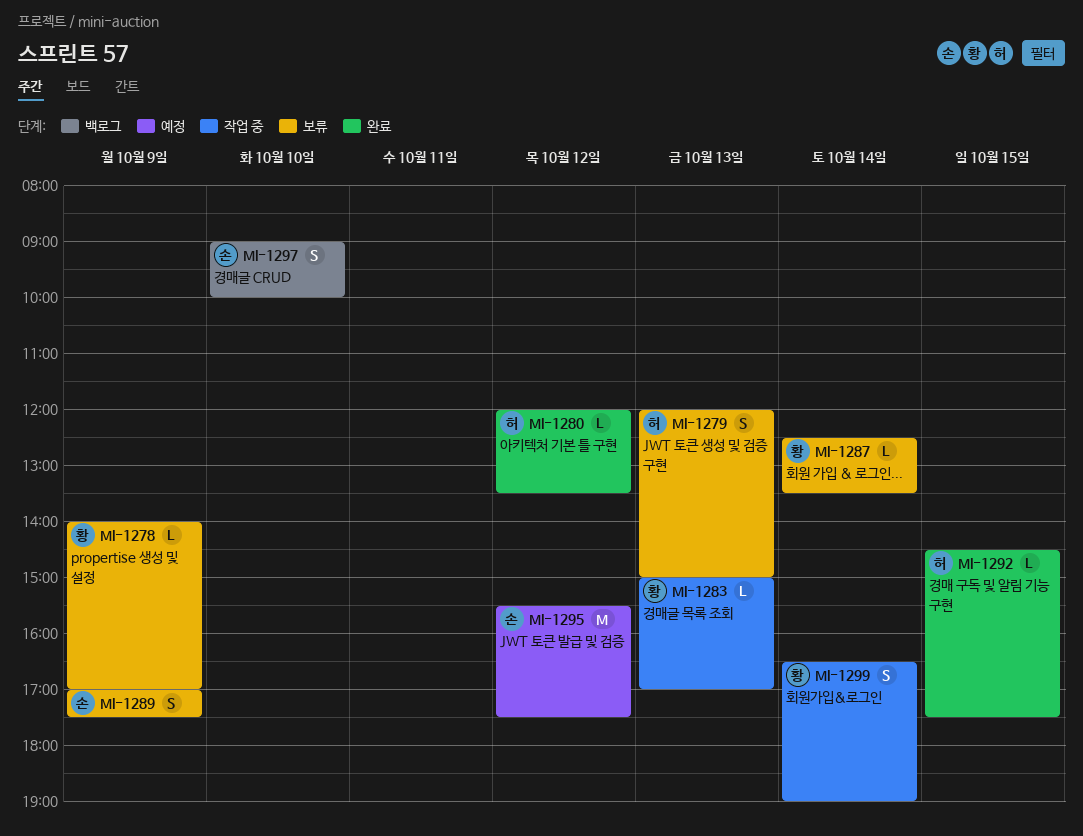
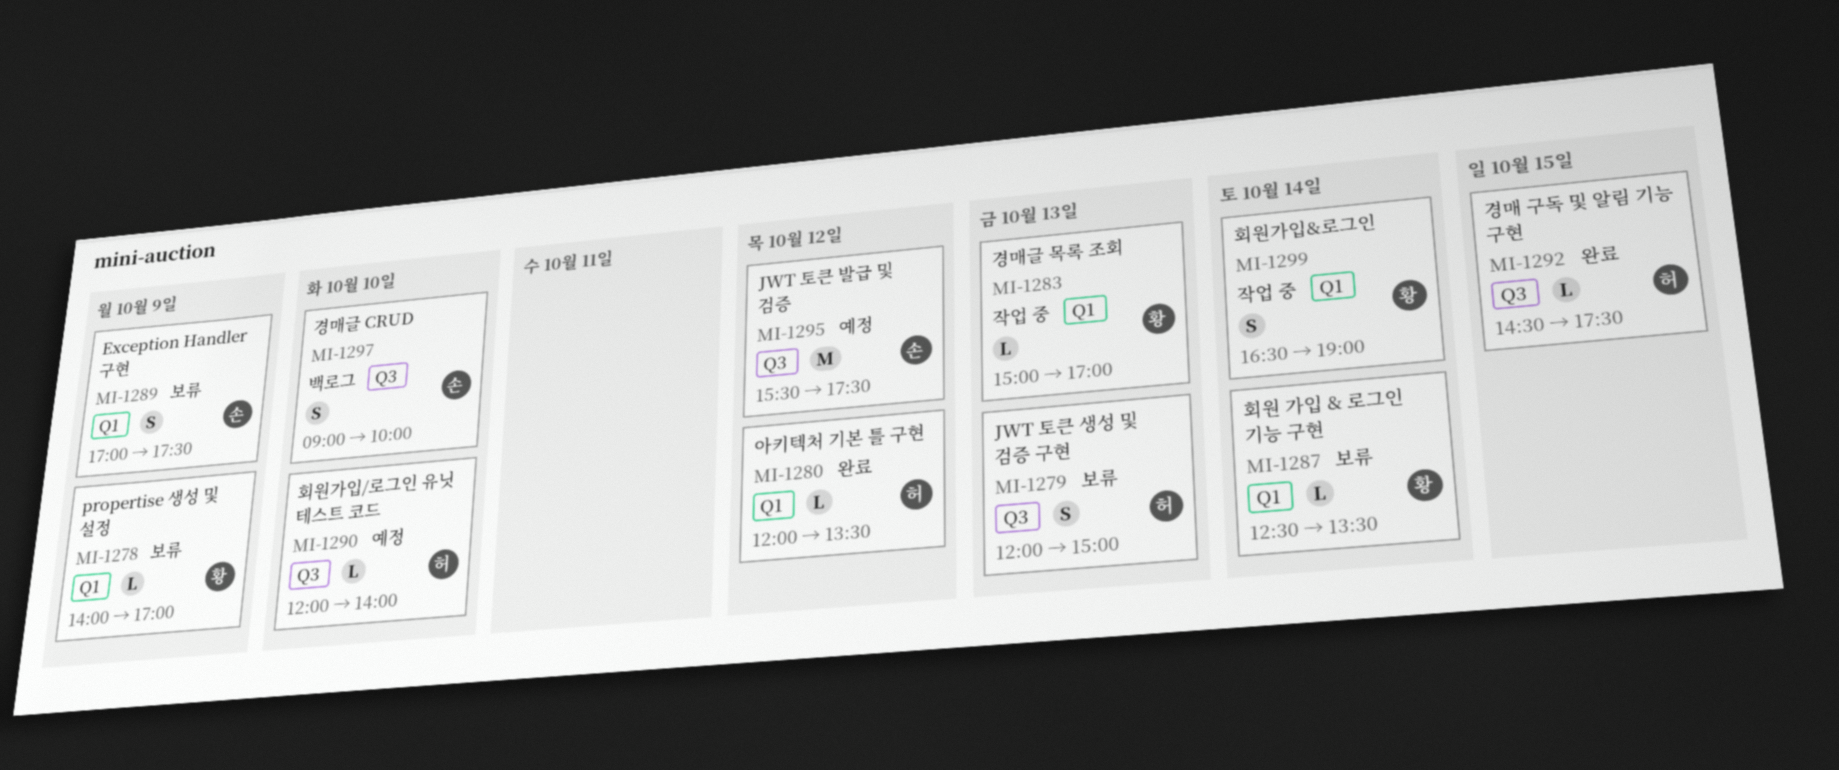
MI-1290: none -> present

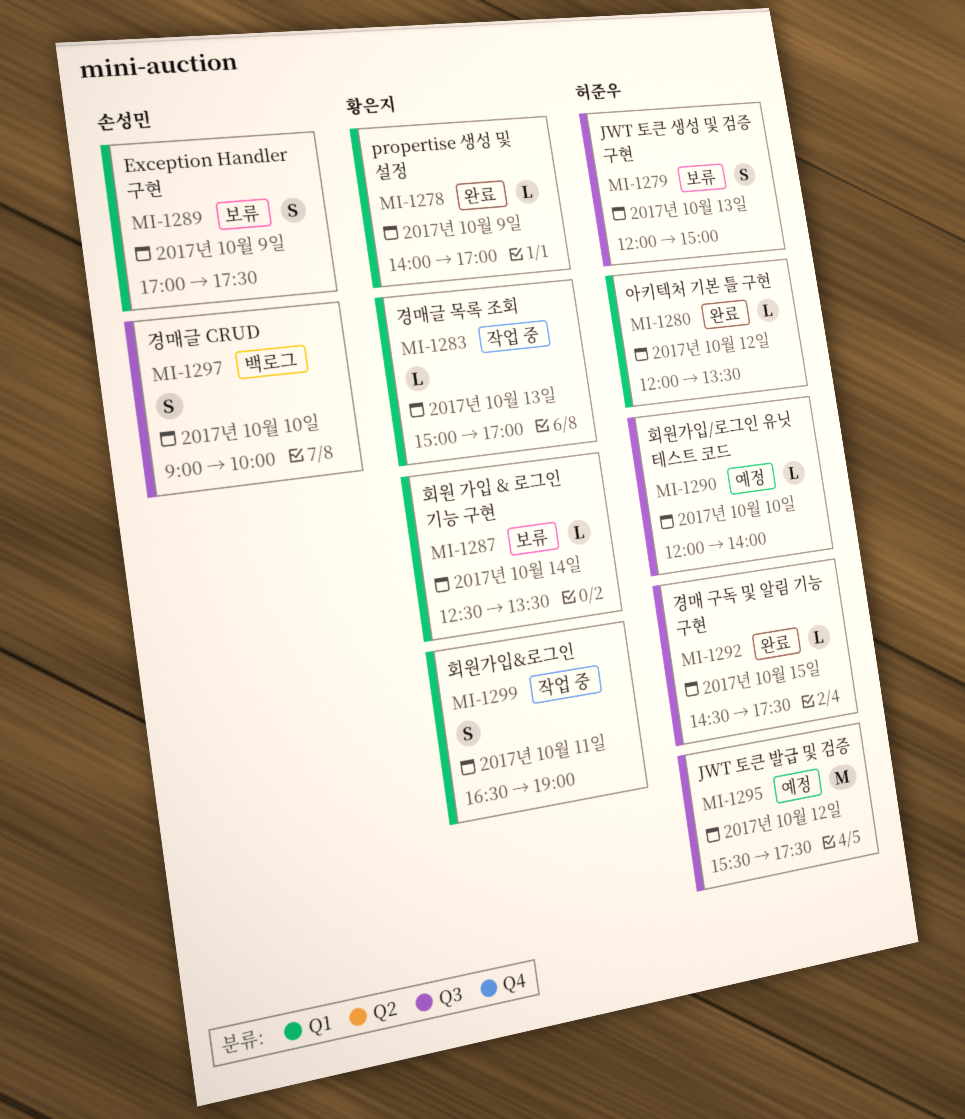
MI-1278, status: 보류 -> 완료
MI-1295, owner: 손성민 -> 허준우
MI-1299, day: Oct 14 -> Oct 11

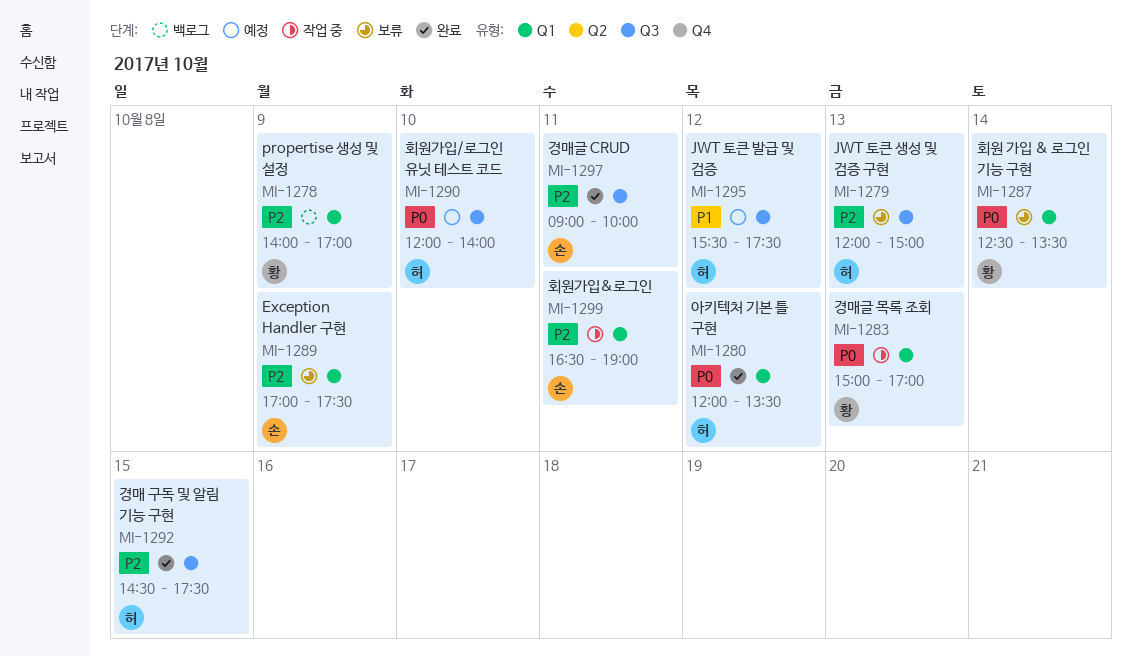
MI-1278, status: 완료 -> 백로그
MI-1297, status: 백로그 -> 완료
MI-1297, day: Oct 10 -> Oct 11
MI-1299, owner: 황은지 -> 손성민

